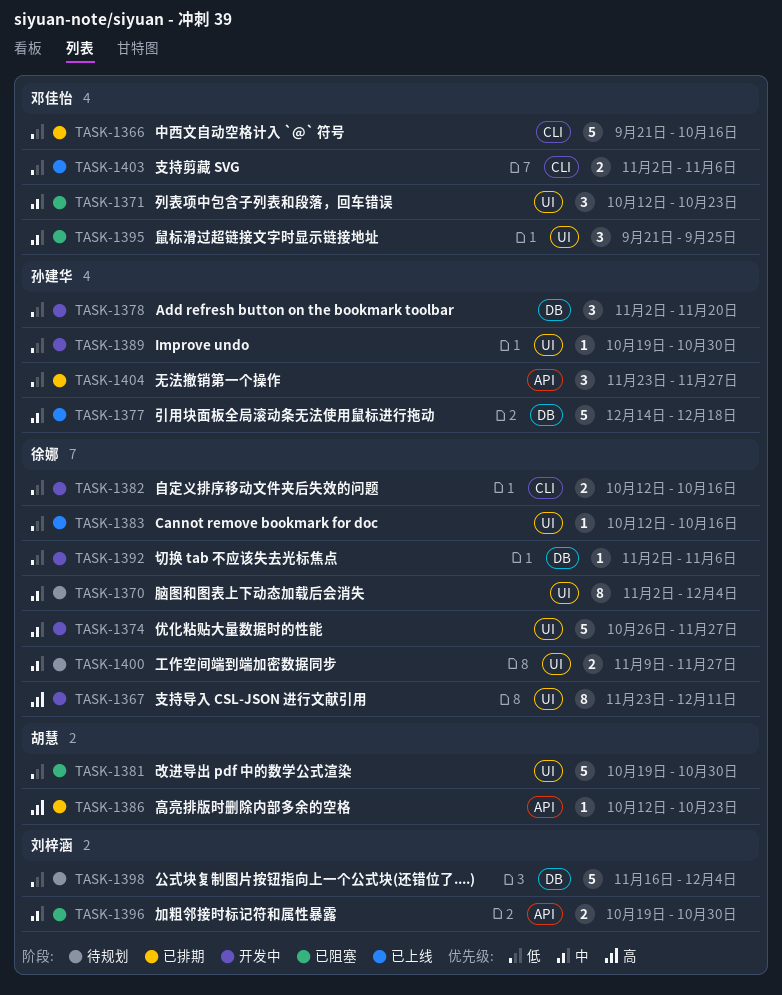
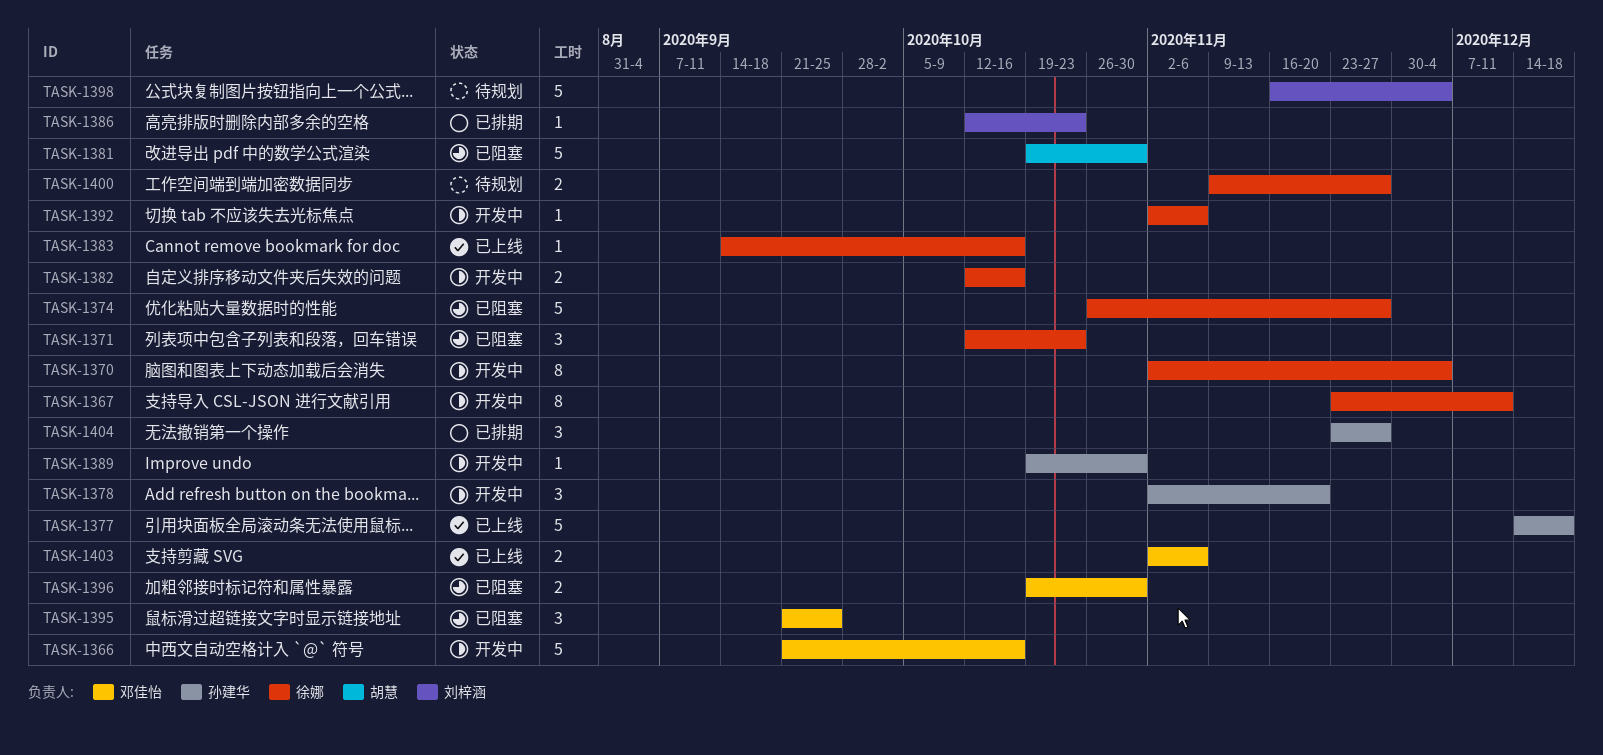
TASK-1366, status: 已排期 -> 开发中
TASK-1370, status: 待规划 -> 开发中
TASK-1371, owner: 邓佳怡 -> 徐娜
TASK-1374, status: 开发中 -> 已阻塞
TASK-1383, start: Oct 12 -> Sep 14
TASK-1386, owner: 胡慧 -> 刘梓涵
TASK-1396, owner: 刘梓涵 -> 邓佳怡

